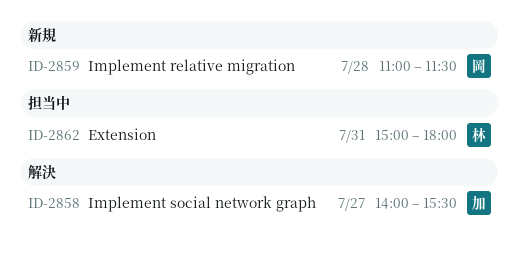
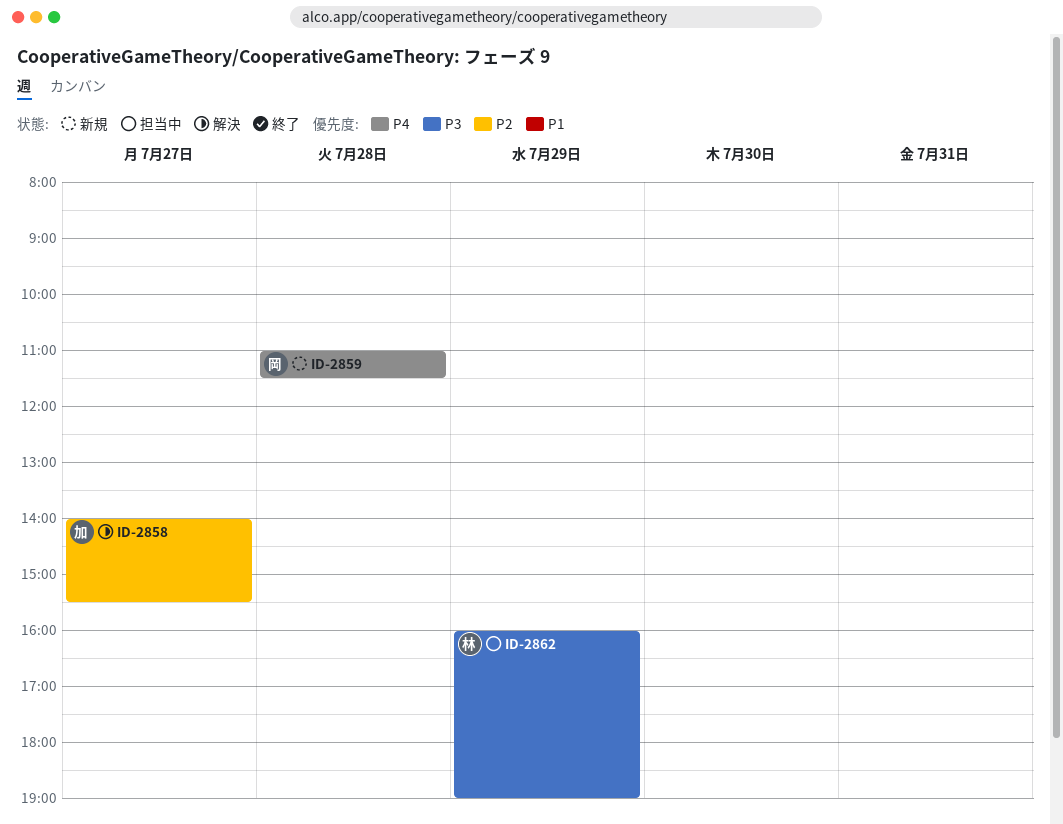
ID-2862, day: Jul 31 -> Jul 29
ID-2862, begins: 15:00 -> 16:00
ID-2862, ends: 18:00 -> 19:00

